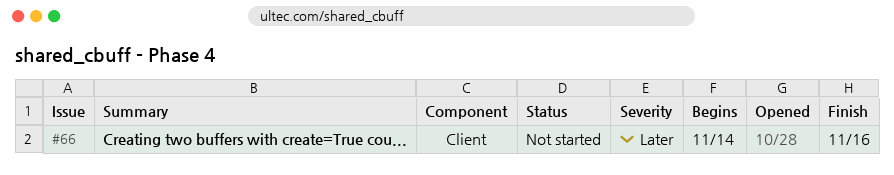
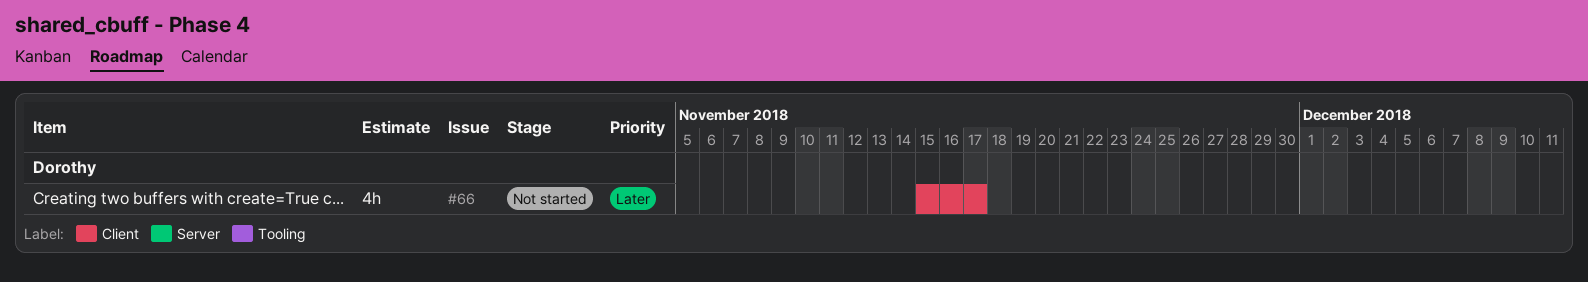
#66, start: Nov 14 -> Nov 15
#66, due: Nov 16 -> Nov 17

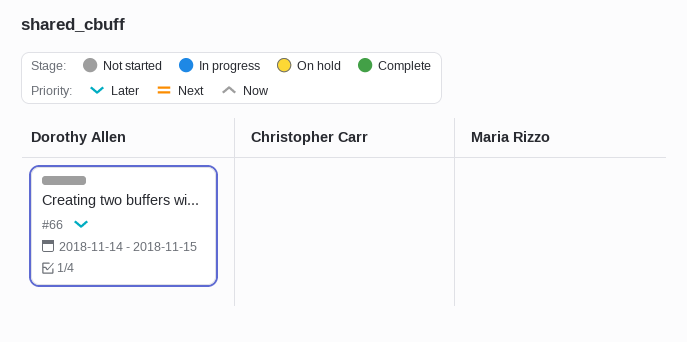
#66, start: Nov 15 -> Nov 14
#66, due: Nov 17 -> Nov 15

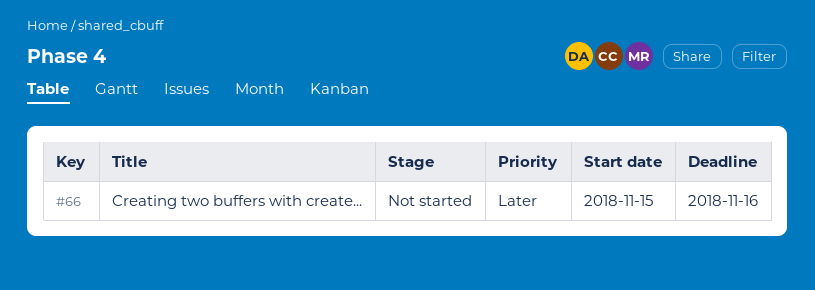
#66, start: Nov 14 -> Nov 15
#66, due: Nov 15 -> Nov 16

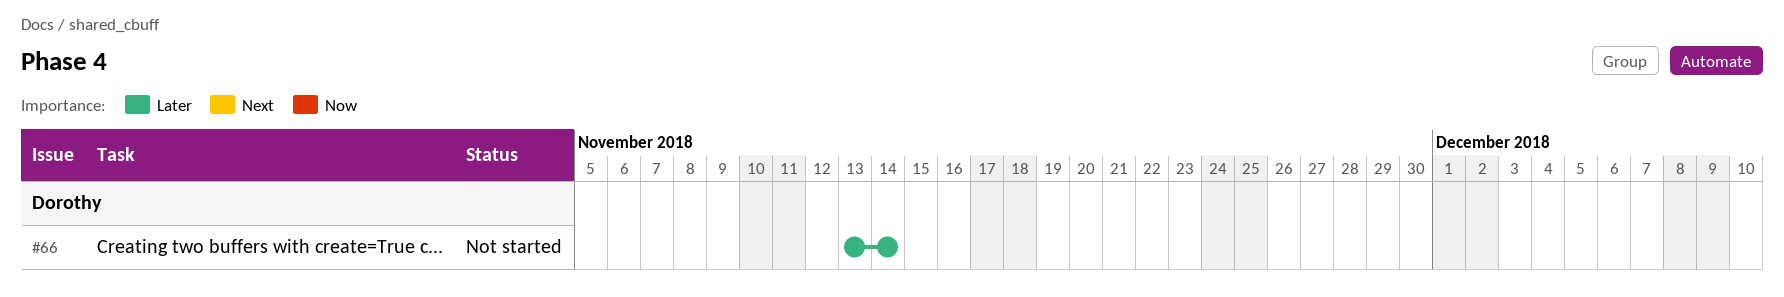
#66, start: Nov 15 -> Nov 13
#66, due: Nov 16 -> Nov 14

